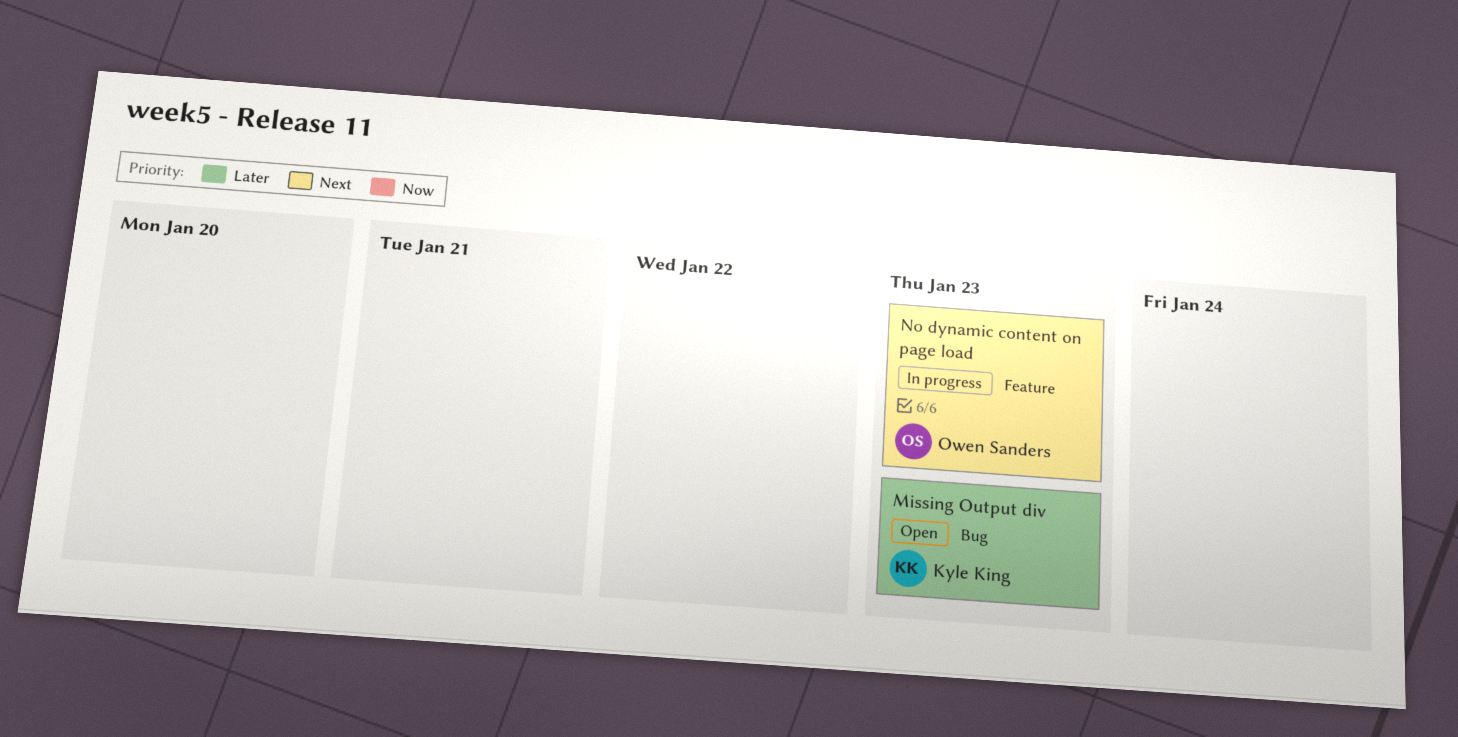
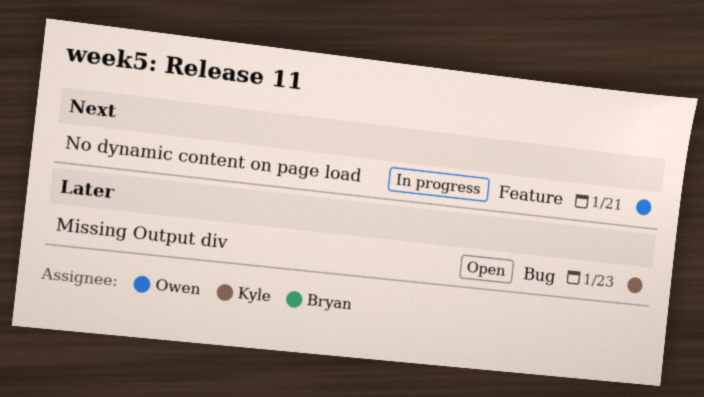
No dynamic content on page load, due: Jan 23 -> Jan 21

